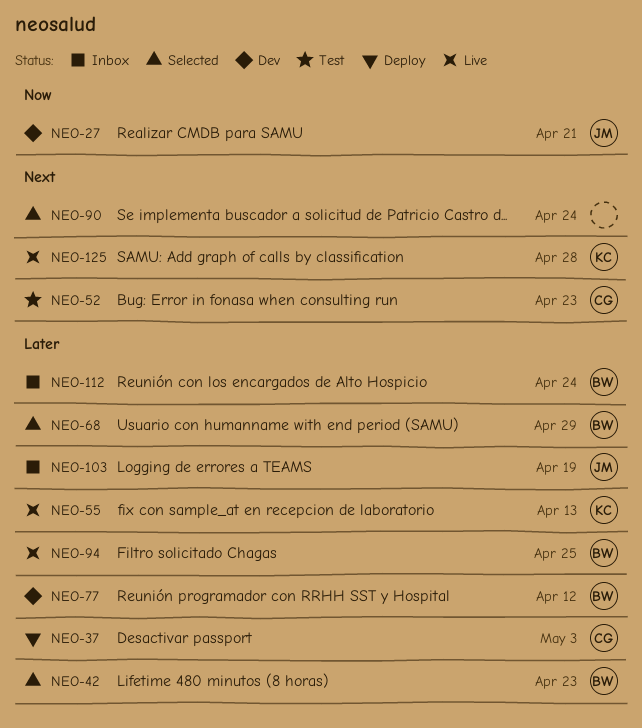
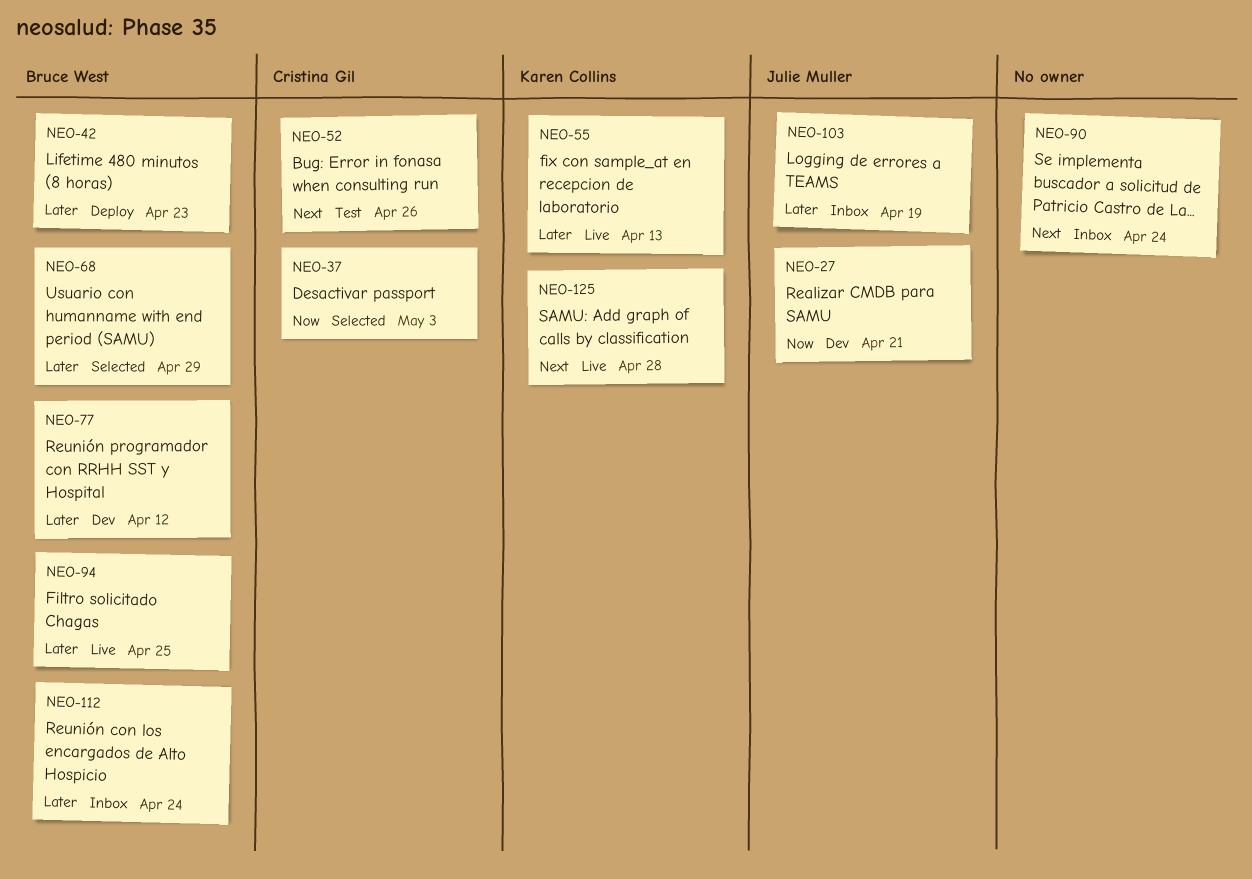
NEO-37, status: Deploy -> Selected
NEO-37, priority: Later -> Now
NEO-42, status: Selected -> Deploy
NEO-52, due: Apr 23 -> Apr 26
NEO-90, status: Selected -> Inbox

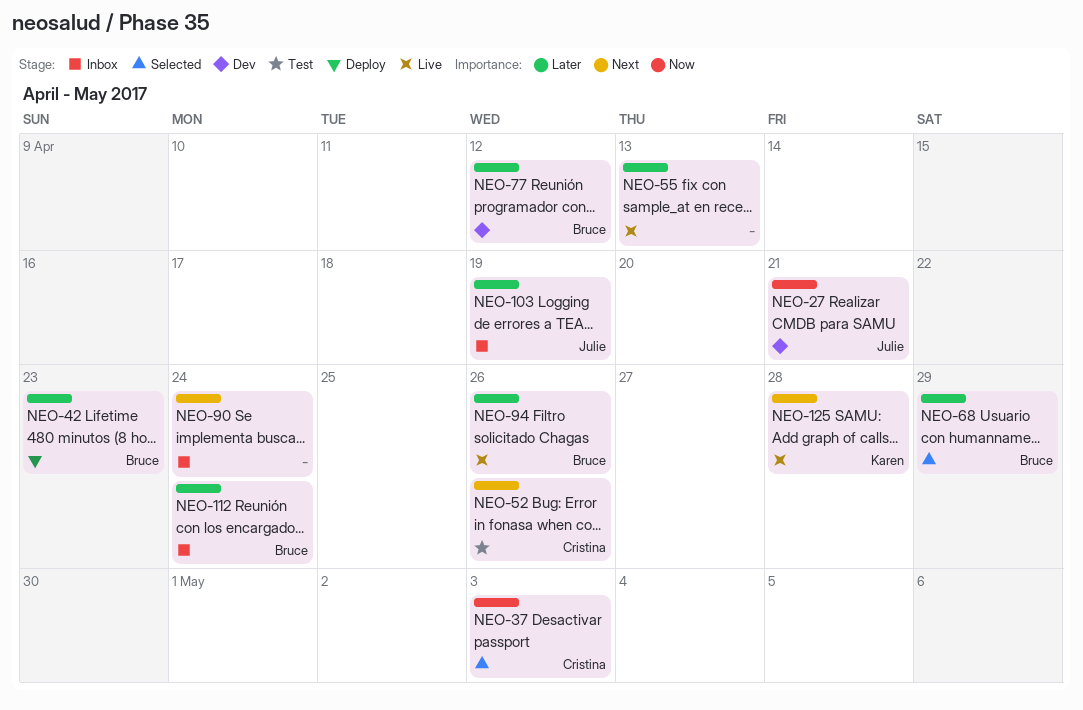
NEO-55, owner: Karen Collins -> none
NEO-94, due: Apr 25 -> Apr 26

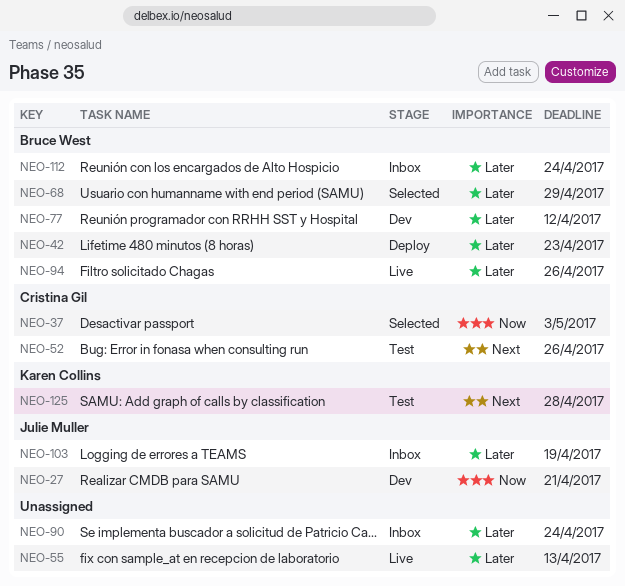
NEO-90, priority: Next -> Later
NEO-125, status: Live -> Test

